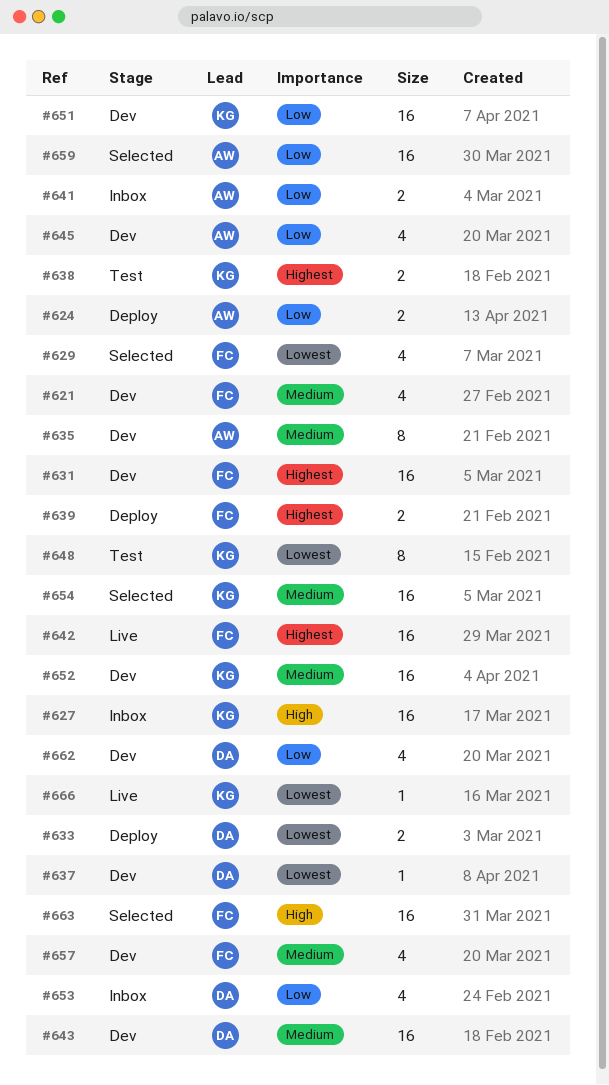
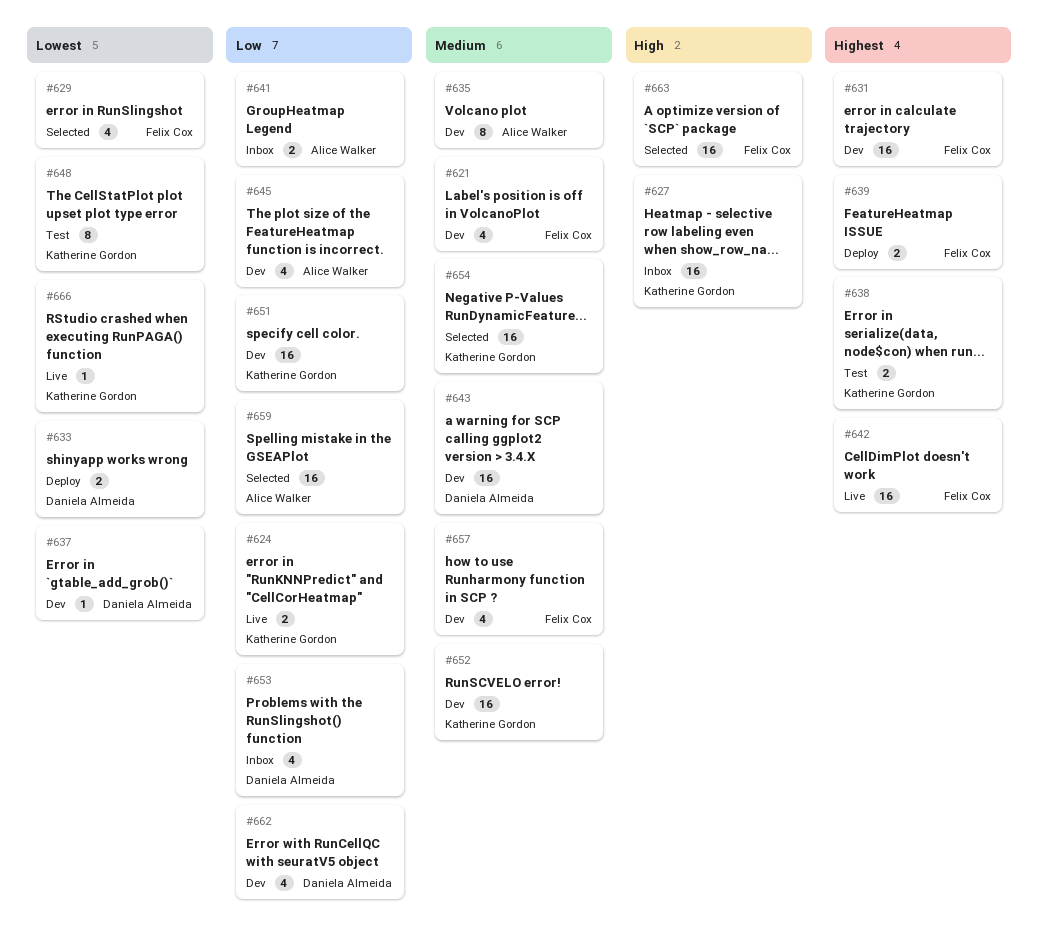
#624, status: Deploy -> Live
#624, owner: Alice Walker -> Katherine Gordon

